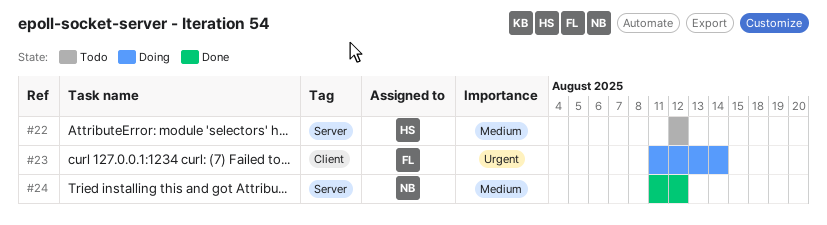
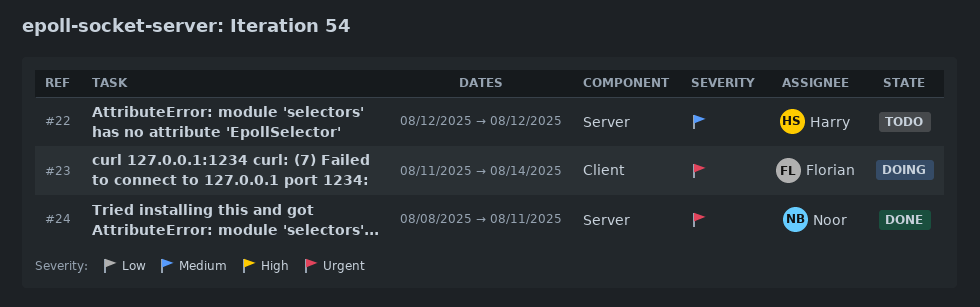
#24, priority: Medium -> Urgent
#24, start: Aug 11 -> Aug 8
#24, due: Aug 12 -> Aug 11

